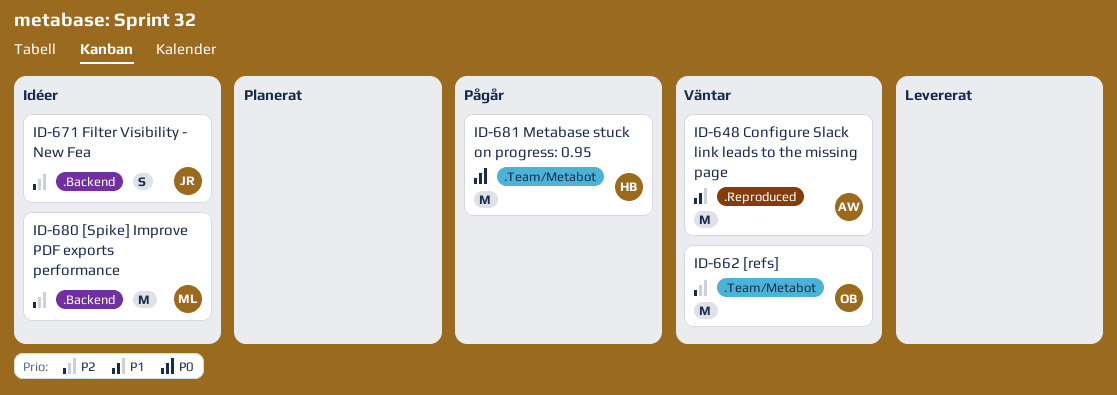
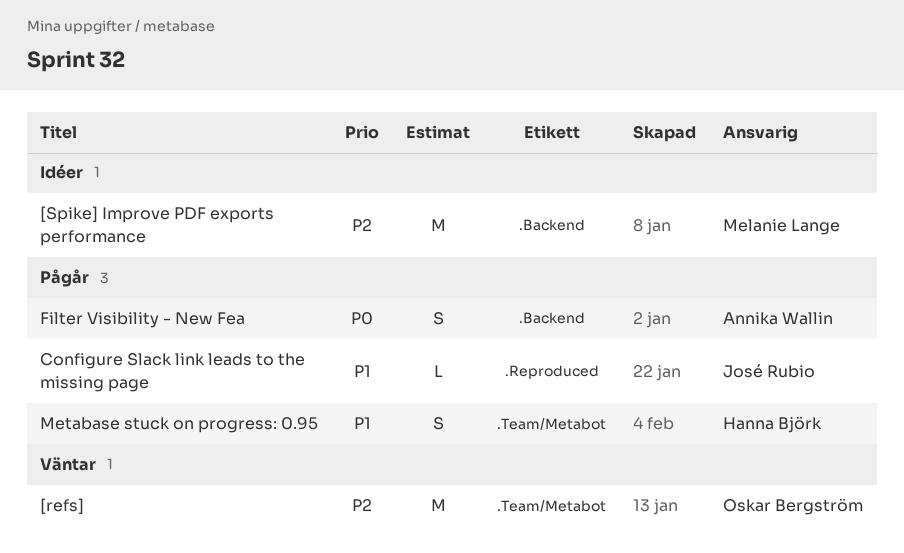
Configure Slack link leads to the missing page, status: Väntar -> Pågår
Configure Slack link leads to the missing page, owner: Annika Wallin -> José Rubio
Configure Slack link leads to the missing page, estimate: M -> L
Filter Visibility - New Fea, status: Idéer -> Pågår
Filter Visibility - New Fea, owner: José Rubio -> Annika Wallin
Filter Visibility - New Fea, priority: P2 -> P0
Metabase stuck on progress: 0.95, priority: P0 -> P1
Metabase stuck on progress: 0.95, estimate: M -> S

